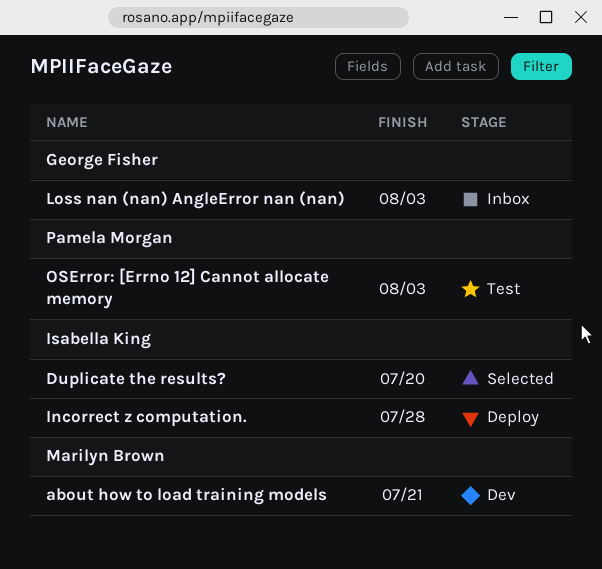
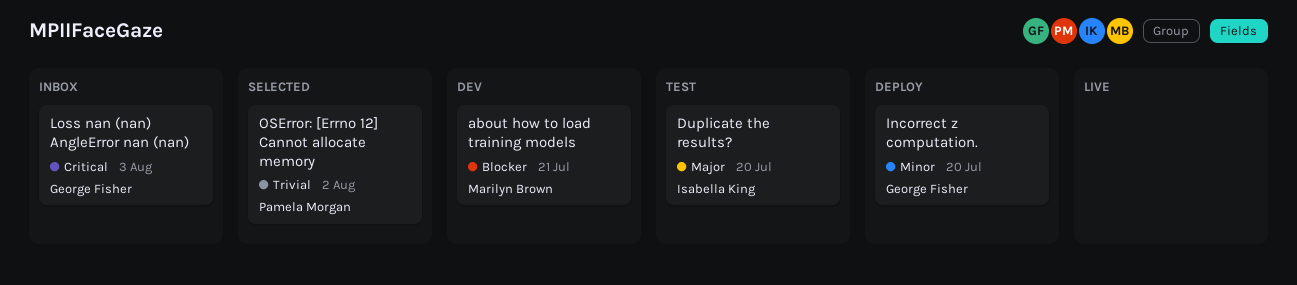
Duplicate the results?, status: Selected -> Test
Incorrect z computation., owner: Isabella King -> George Fisher
Incorrect z computation., due: Jul 28 -> Jul 20
OSError: [Errno 12] Cannot allocate memory, status: Test -> Selected
OSError: [Errno 12] Cannot allocate memory, due: Aug 3 -> Aug 2

